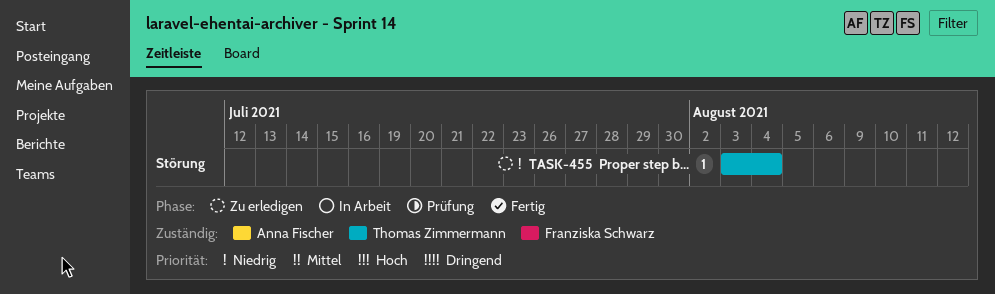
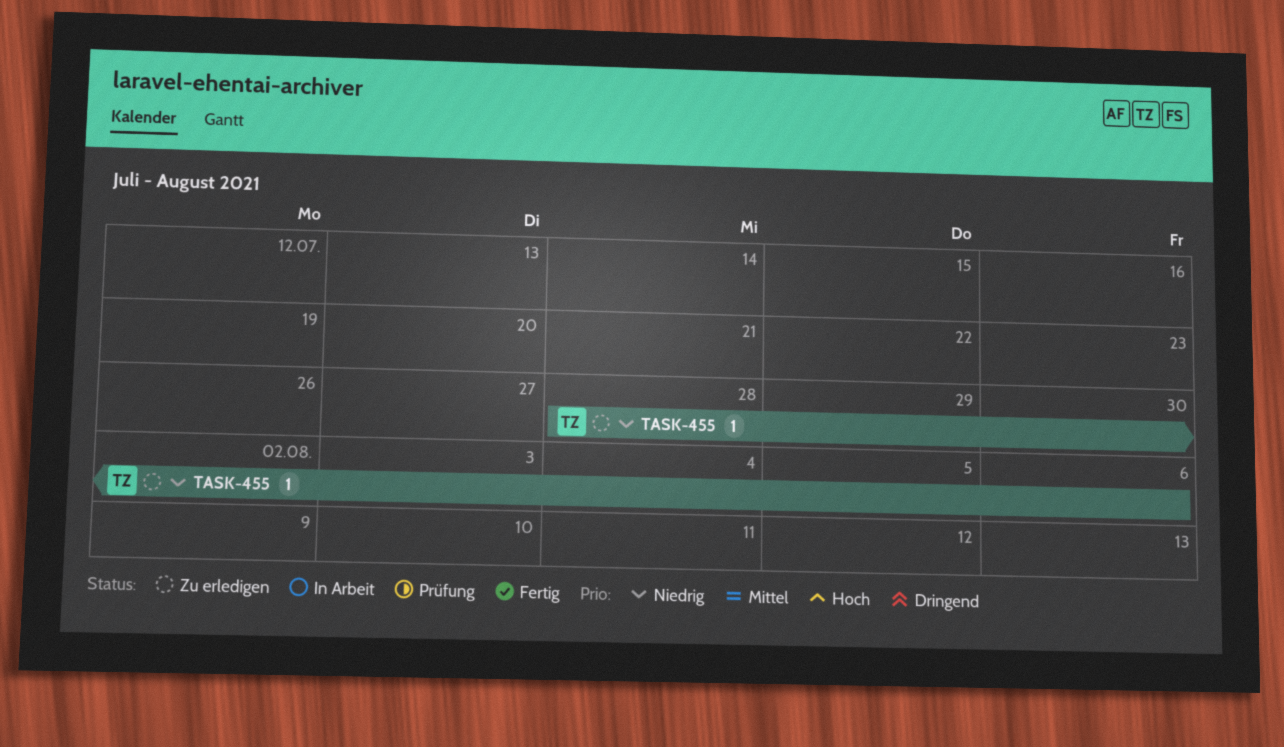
TASK-455, start: Aug 3 -> Jul 28
TASK-455, due: Aug 4 -> Aug 6

